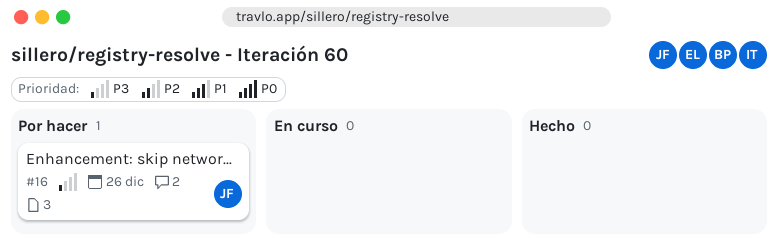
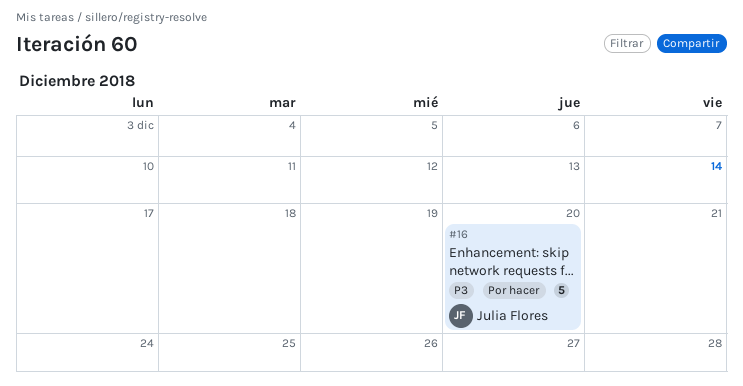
#16, due: Dec 26 -> Dec 20

